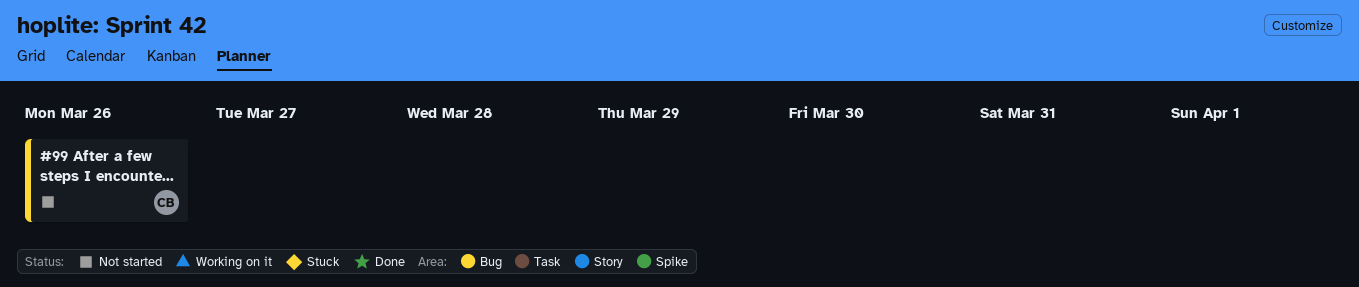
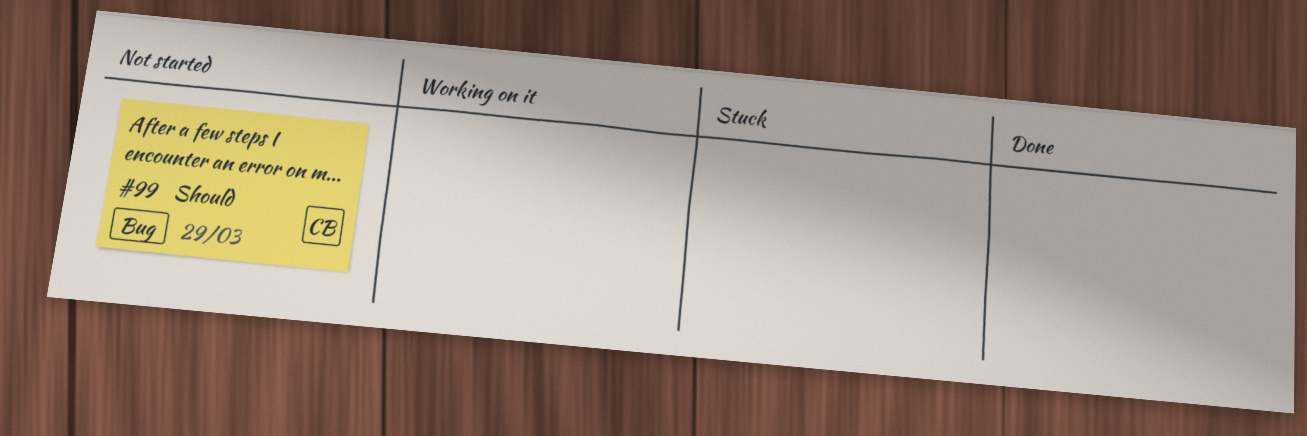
#99, due: Mar 26 -> Mar 29

